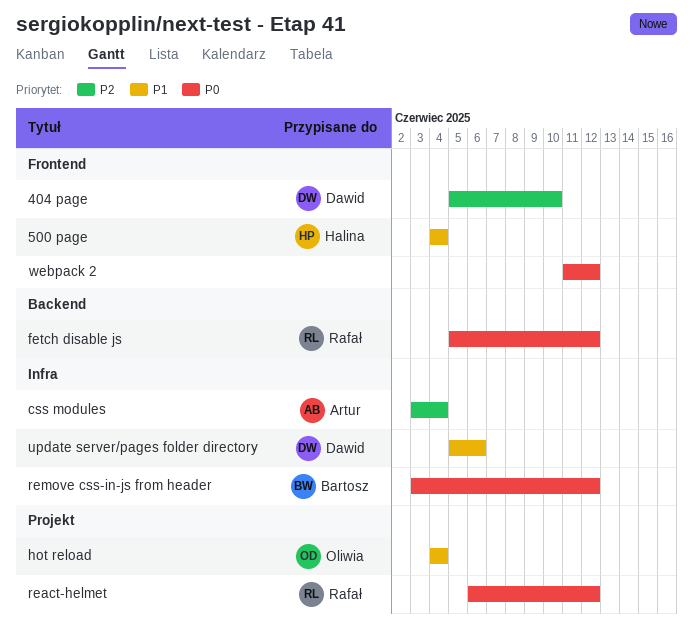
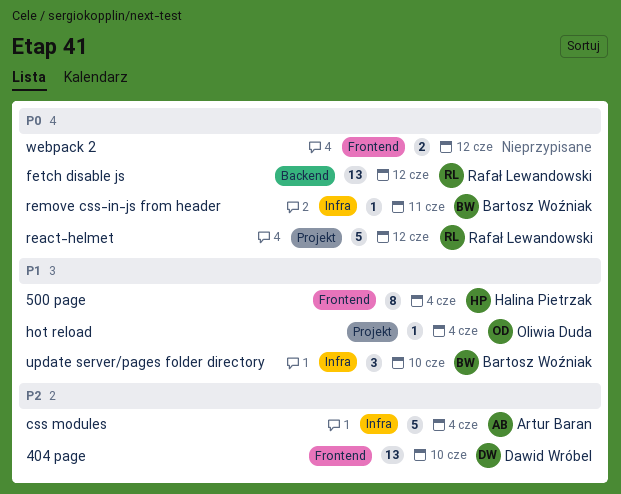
remove css-in-js from header, due: Jun 12 -> Jun 11
update server/pages folder directory, owner: Dawid Wróbel -> Bartosz Woźniak
update server/pages folder directory, due: Jun 6 -> Jun 10

